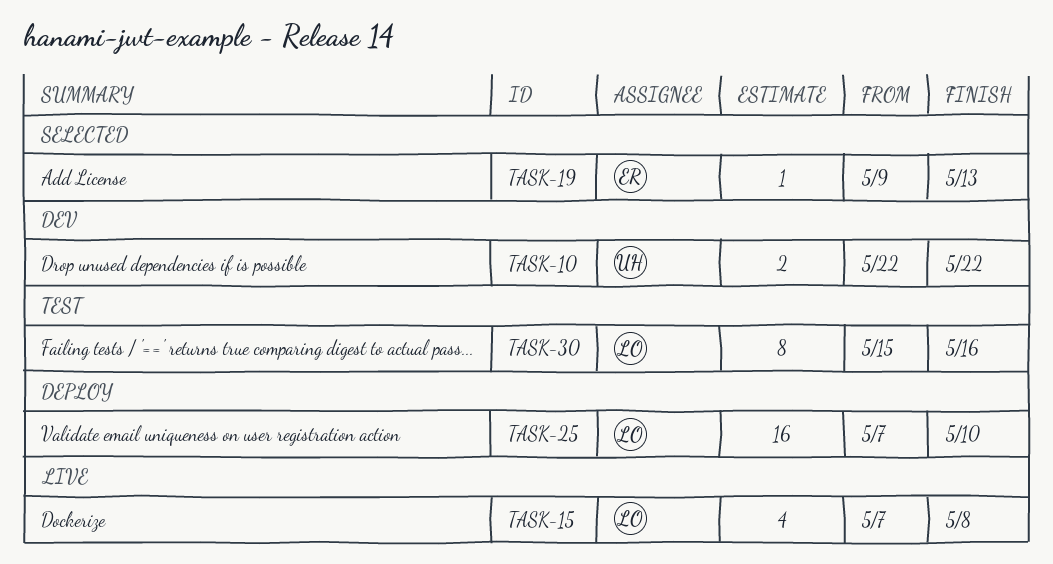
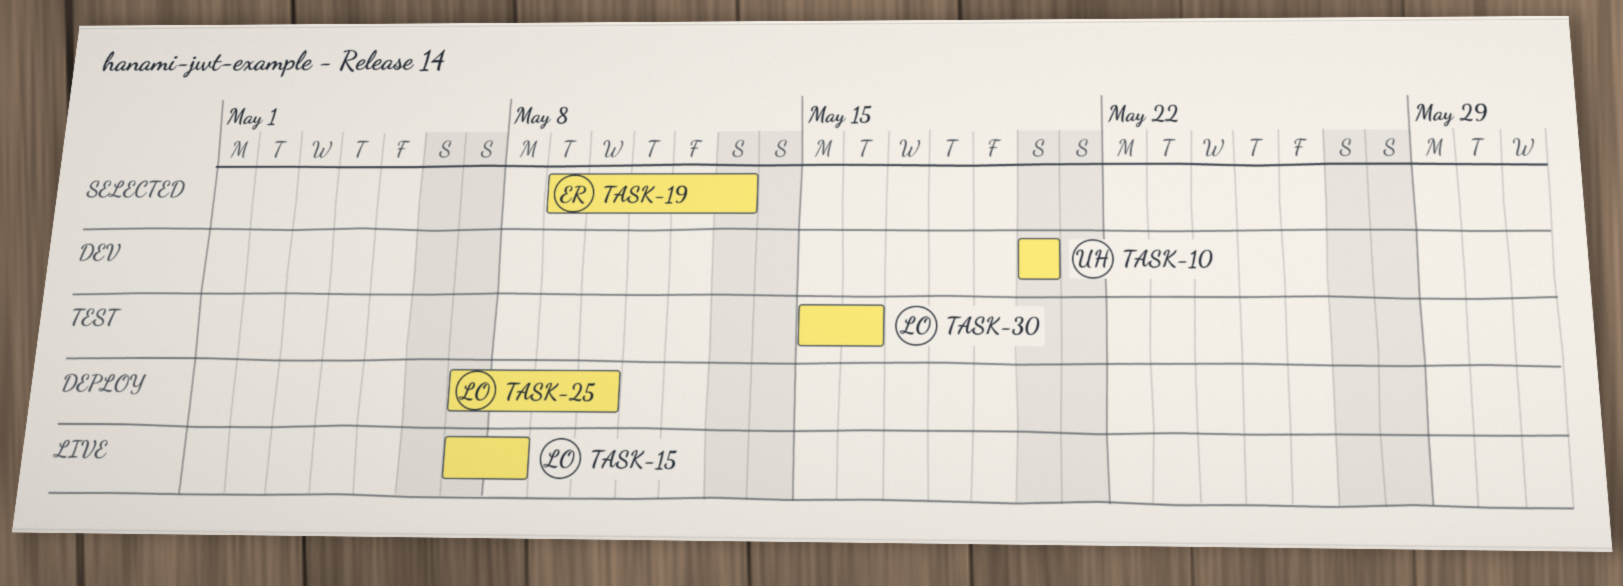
TASK-10, start: May 22 -> May 20
TASK-10, due: May 22 -> May 20

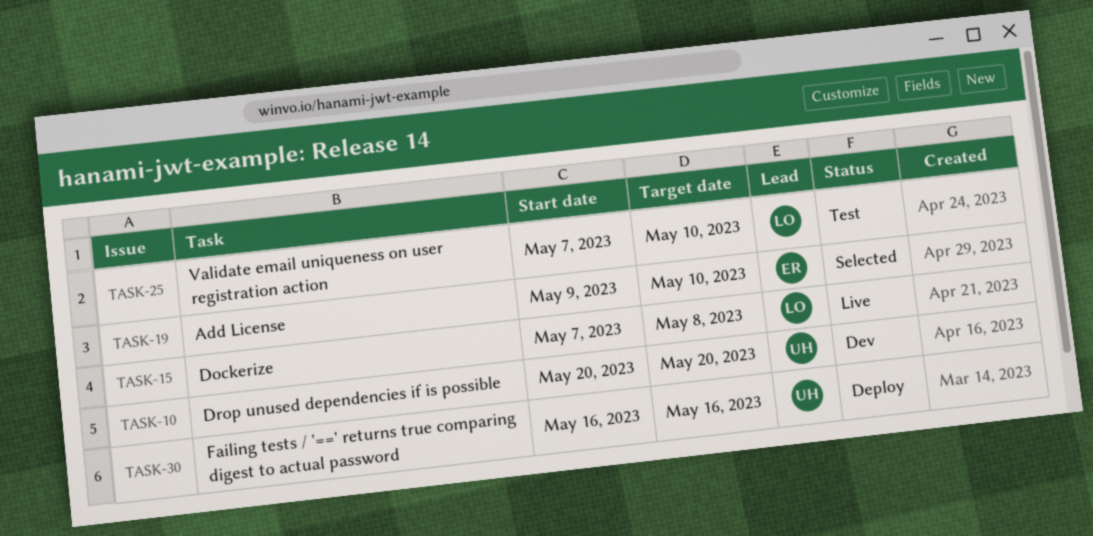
TASK-19, due: May 13 -> May 10
TASK-25, status: Deploy -> Test
TASK-30, status: Test -> Deploy
TASK-30, owner: LO -> UH
TASK-30, start: May 15 -> May 16

